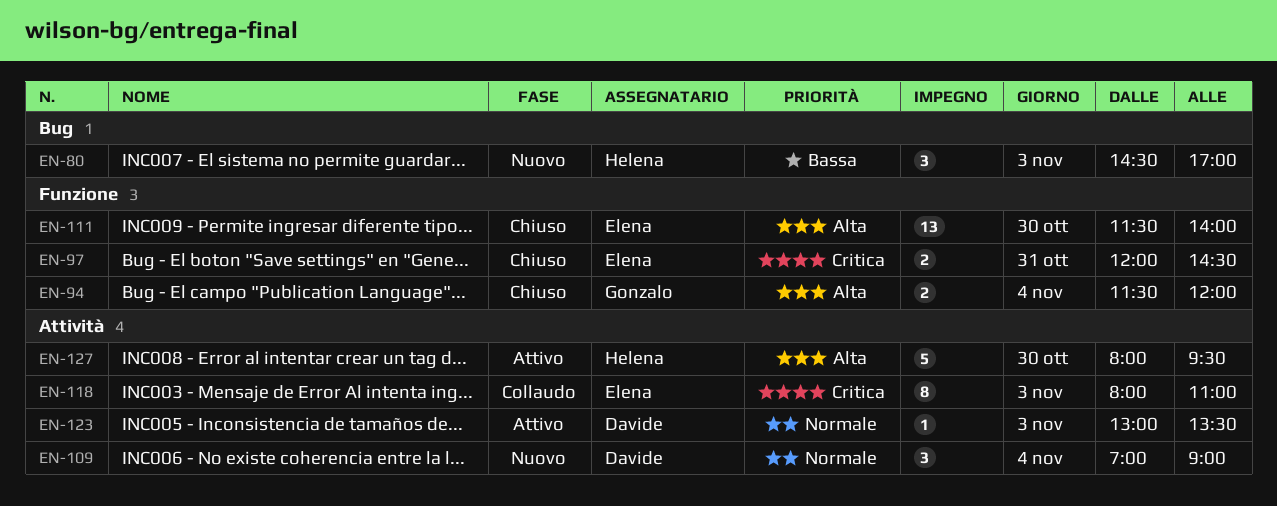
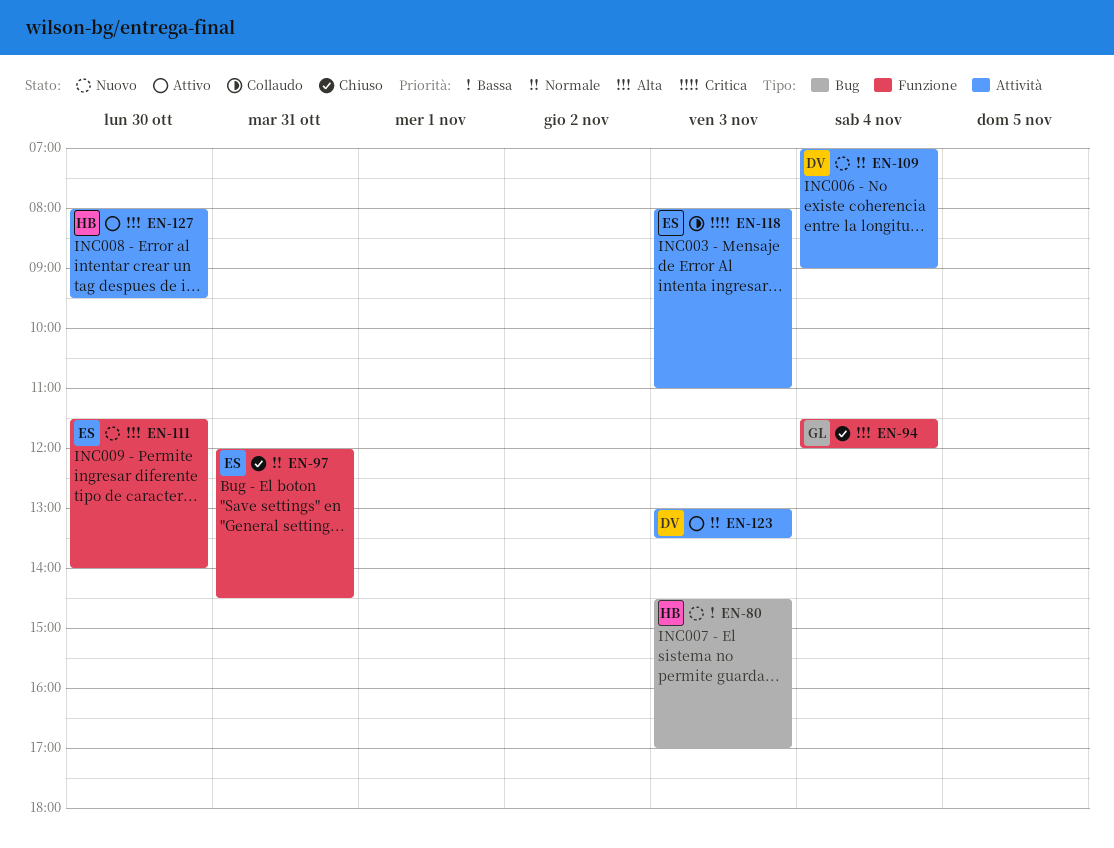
EN-97, priority: Critica -> Normale
EN-111, status: Chiuso -> Nuovo

